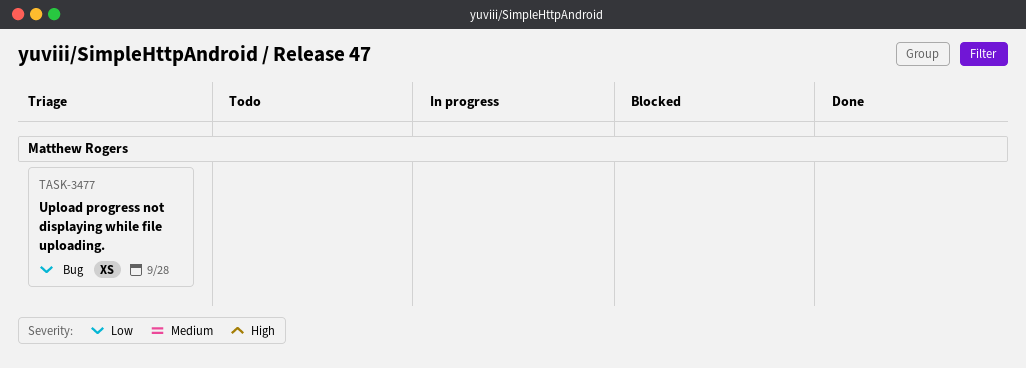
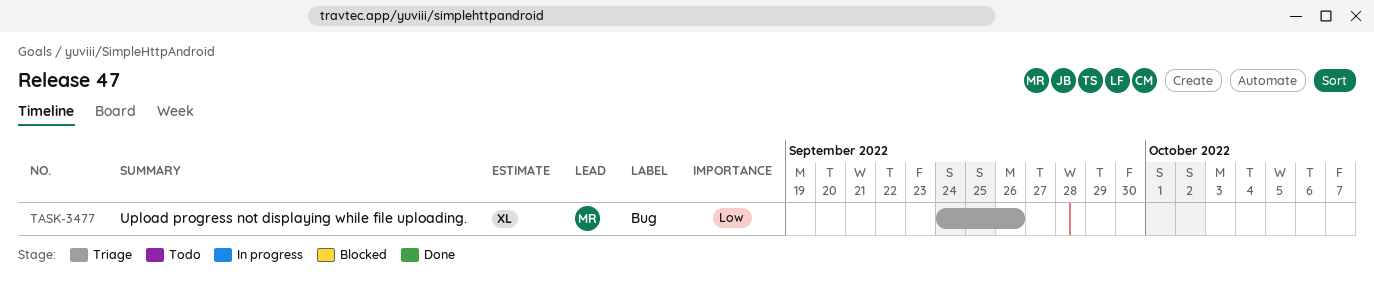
TASK-3477, estimate: XS -> XL
TASK-3477, due: Sep 28 -> Sep 26

